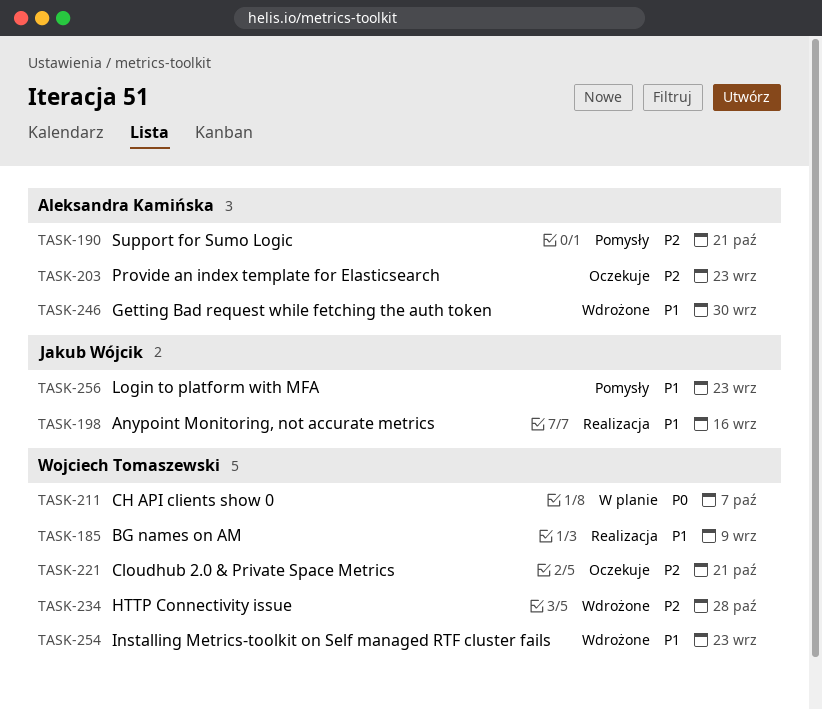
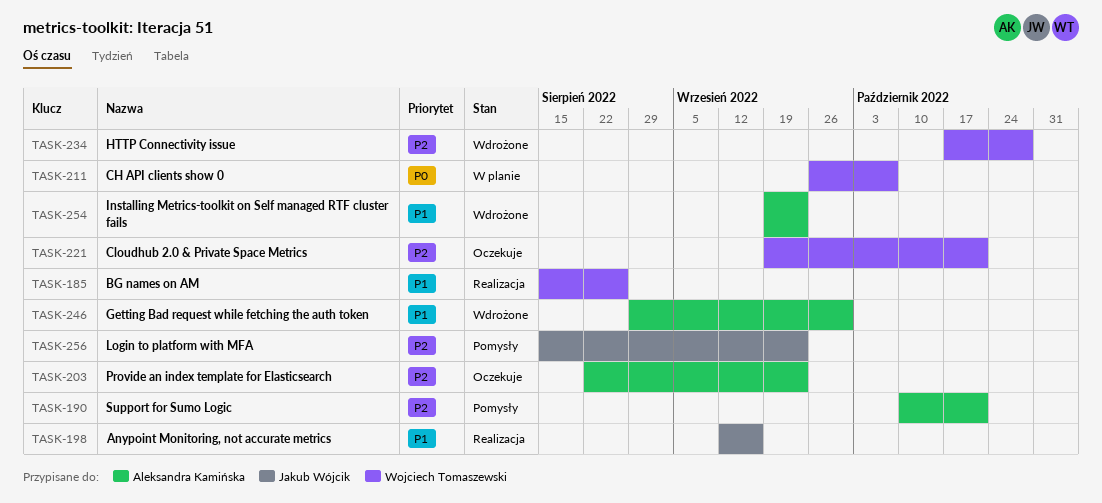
TASK-185, due: Sep 9 -> Aug 26
TASK-254, owner: Wojciech Tomaszewski -> Aleksandra Kamińska
TASK-256, priority: P1 -> P2

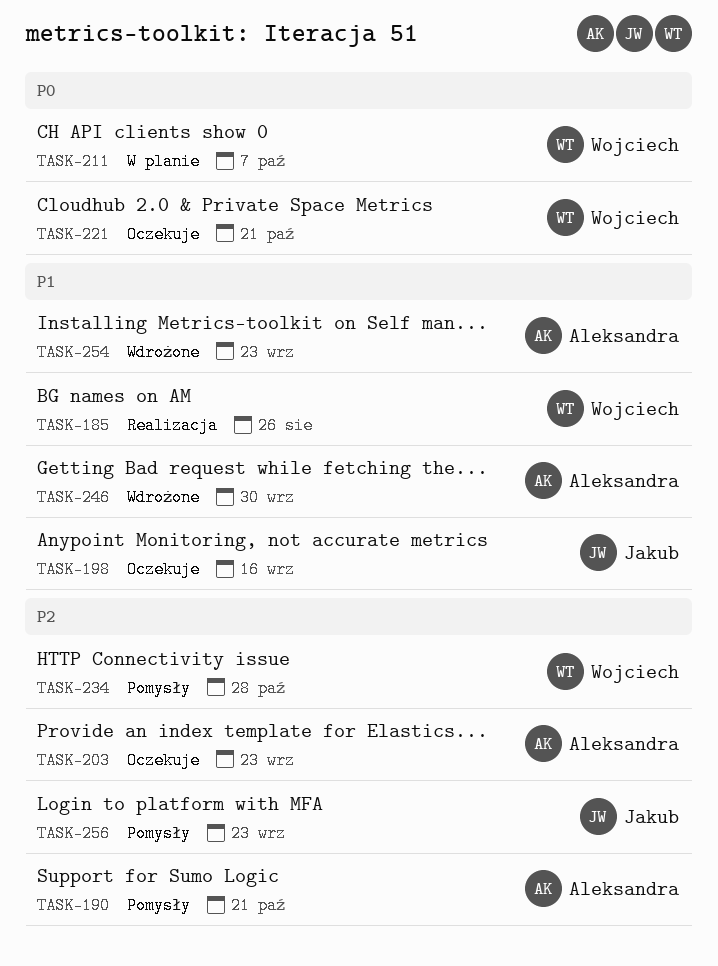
TASK-198, status: Realizacja -> Oczekuje
TASK-221, priority: P2 -> P0
TASK-234, status: Wdrożone -> Pomysły

